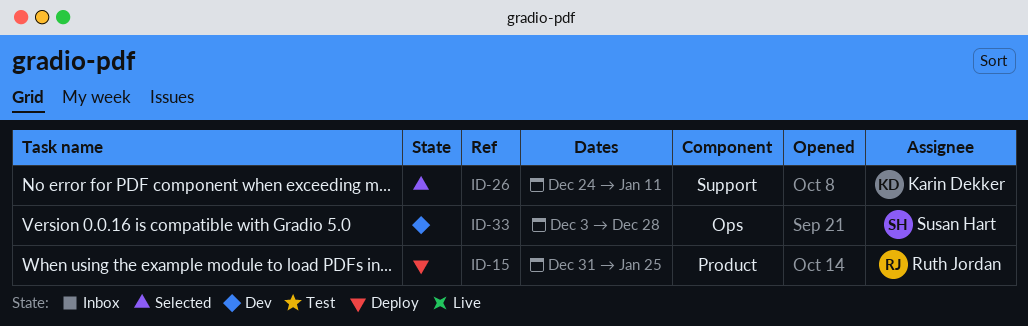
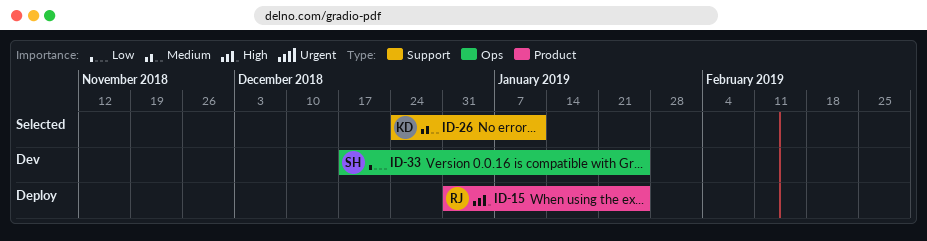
ID-33, start: Dec 3 -> Dec 17
ID-33, due: Dec 28 -> Jan 25

